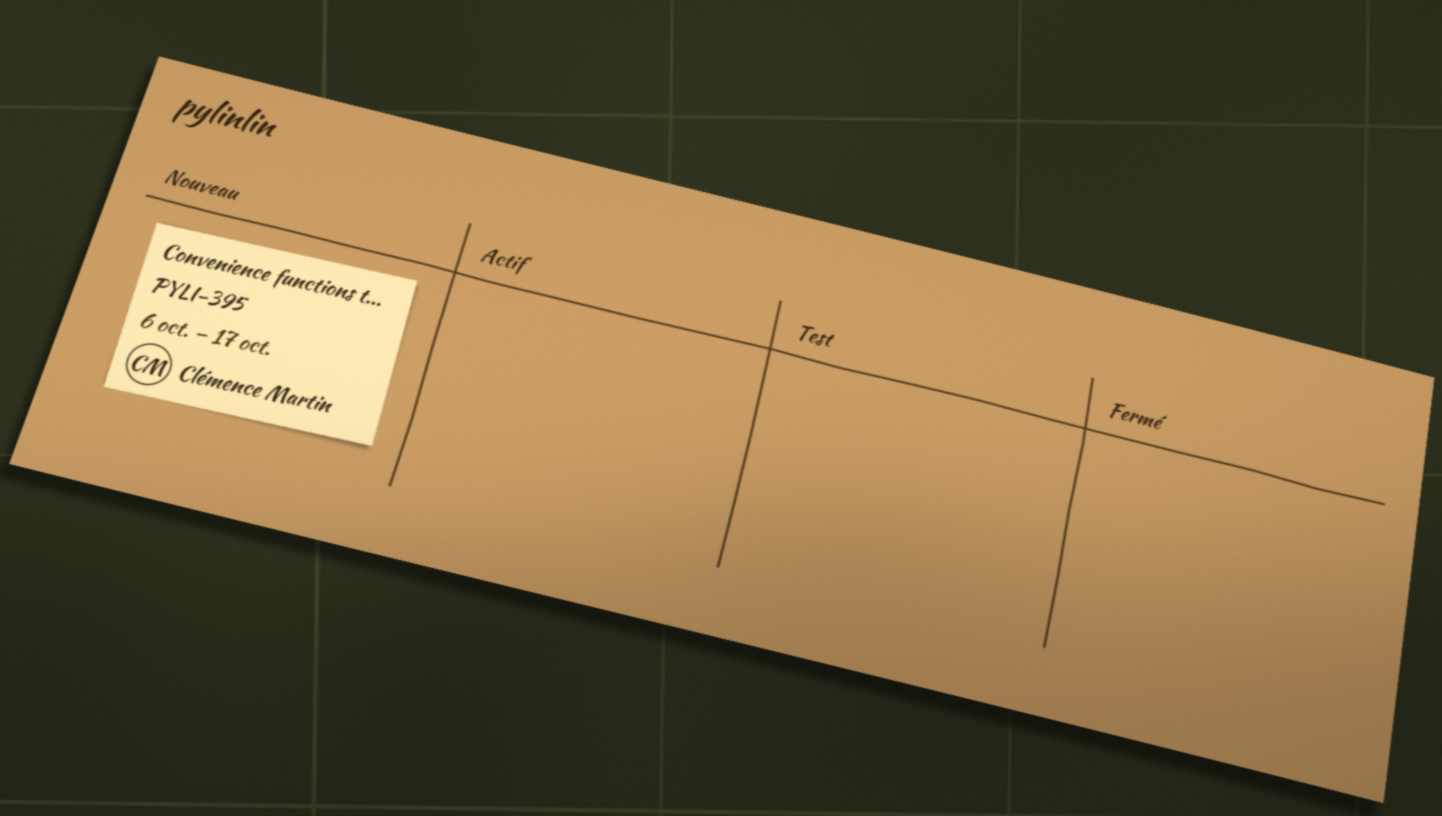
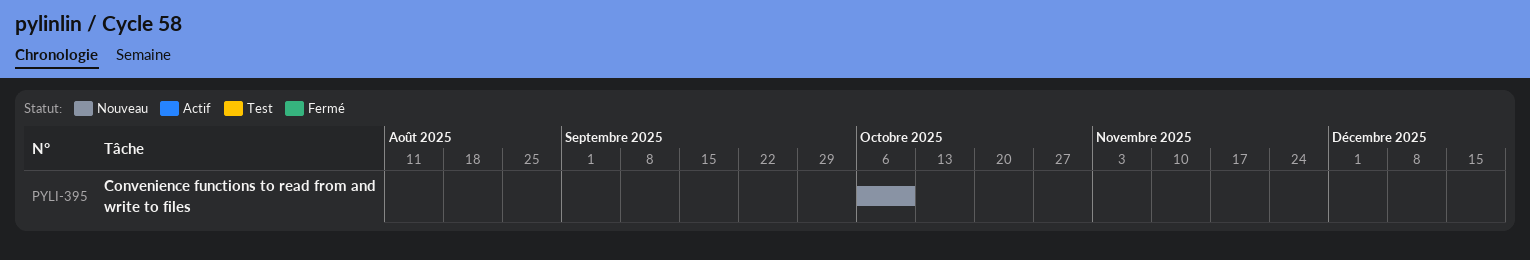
PYLI-395, due: Oct 17 -> Oct 10

